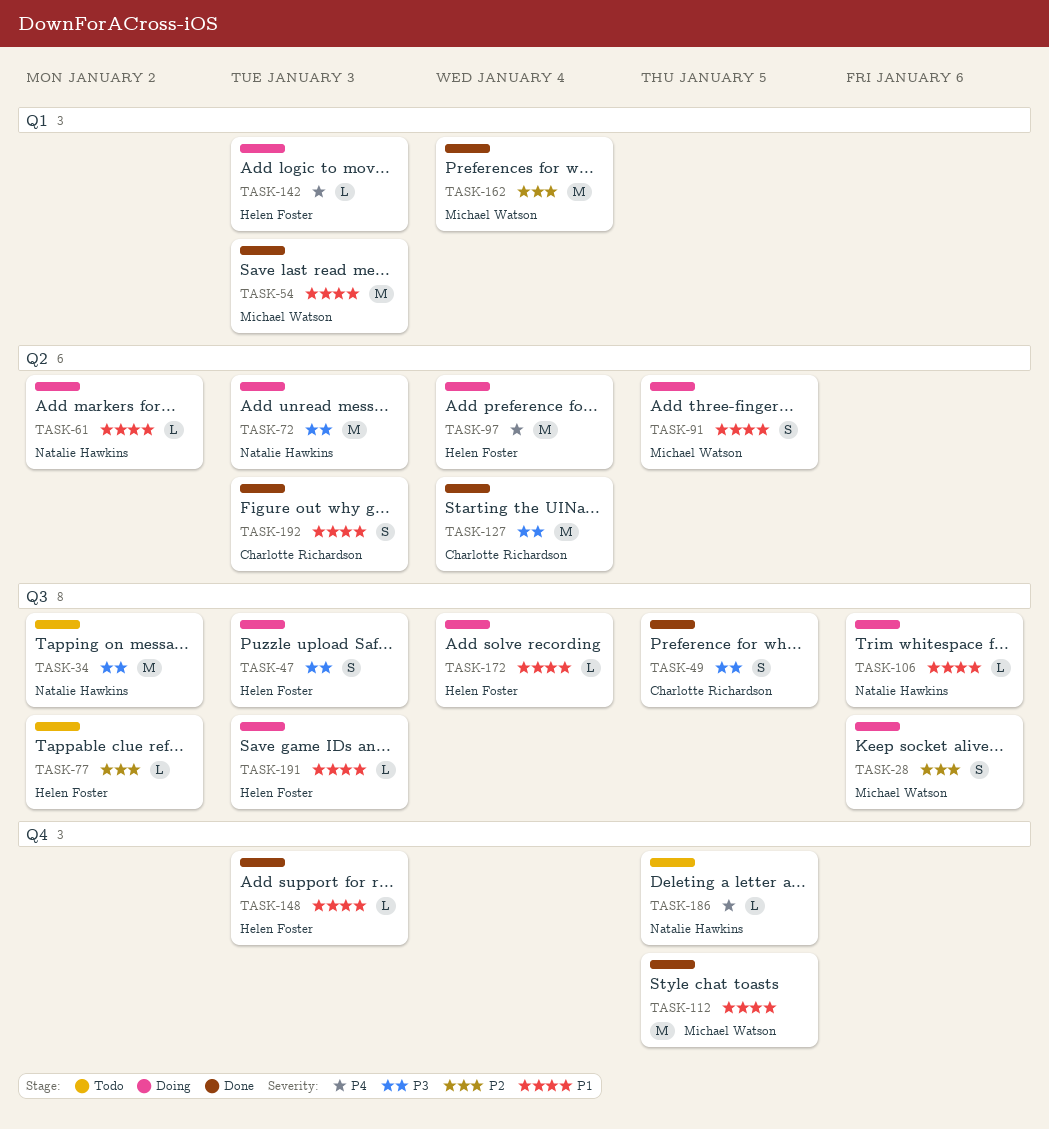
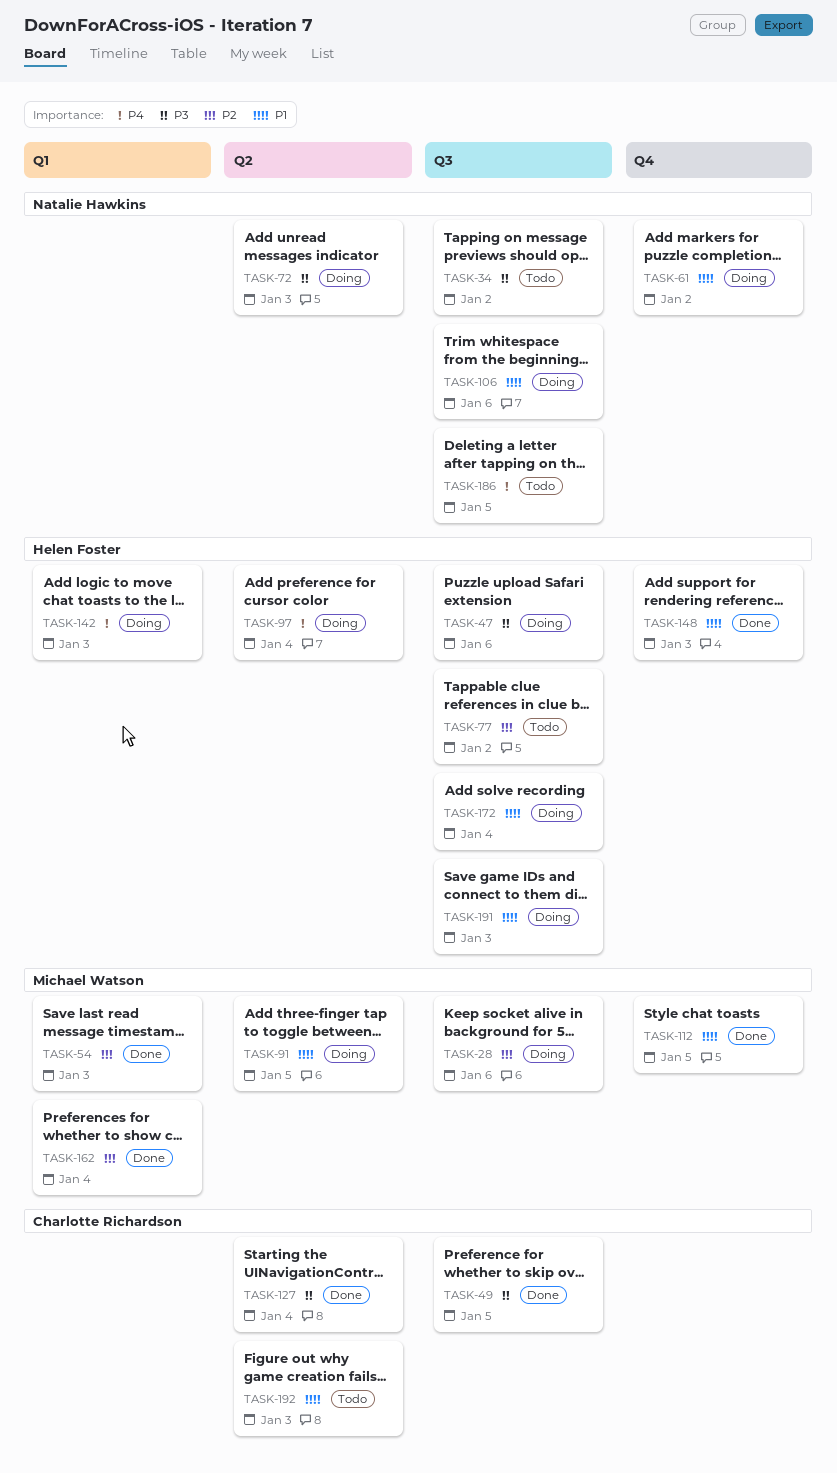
TASK-47, due: Jan 3 -> Jan 6
TASK-54, priority: P1 -> P2
TASK-61, label: Q2 -> Q4
TASK-186, label: Q4 -> Q3
TASK-192, status: Done -> Todo

